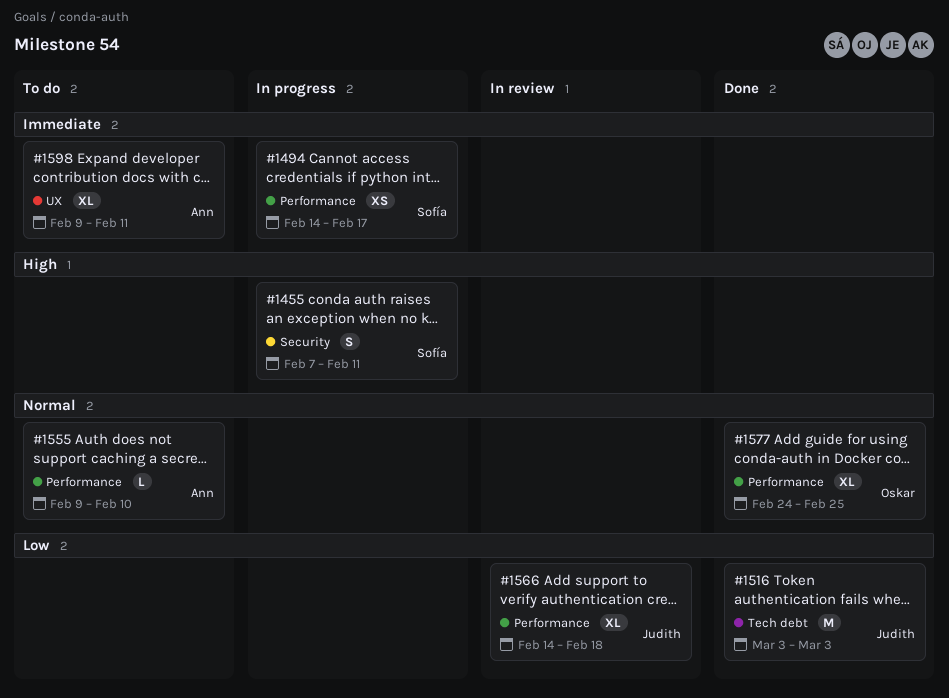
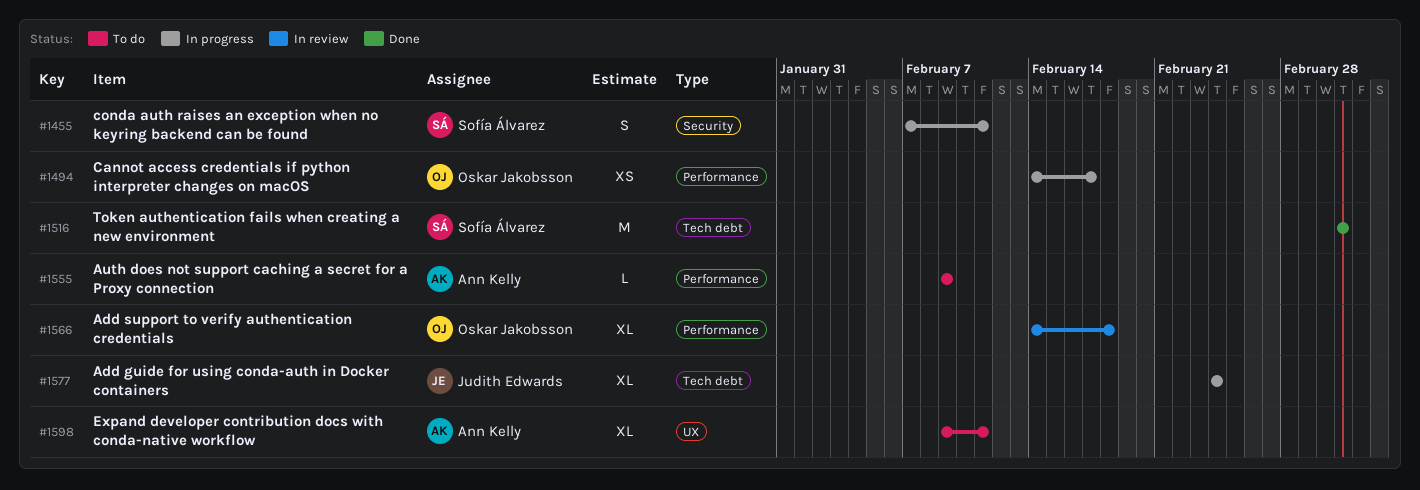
#1494, owner: Sofía Álvarez -> Oskar Jakobsson
#1516, owner: Judith Edwards -> Sofía Álvarez
#1555, due: Feb 10 -> Feb 9
#1566, owner: Judith Edwards -> Oskar Jakobsson
#1577, status: Done -> In progress
#1577, owner: Oskar Jakobsson -> Judith Edwards
#1577, label: Performance -> Tech debt
#1577, due: Feb 25 -> Feb 24

